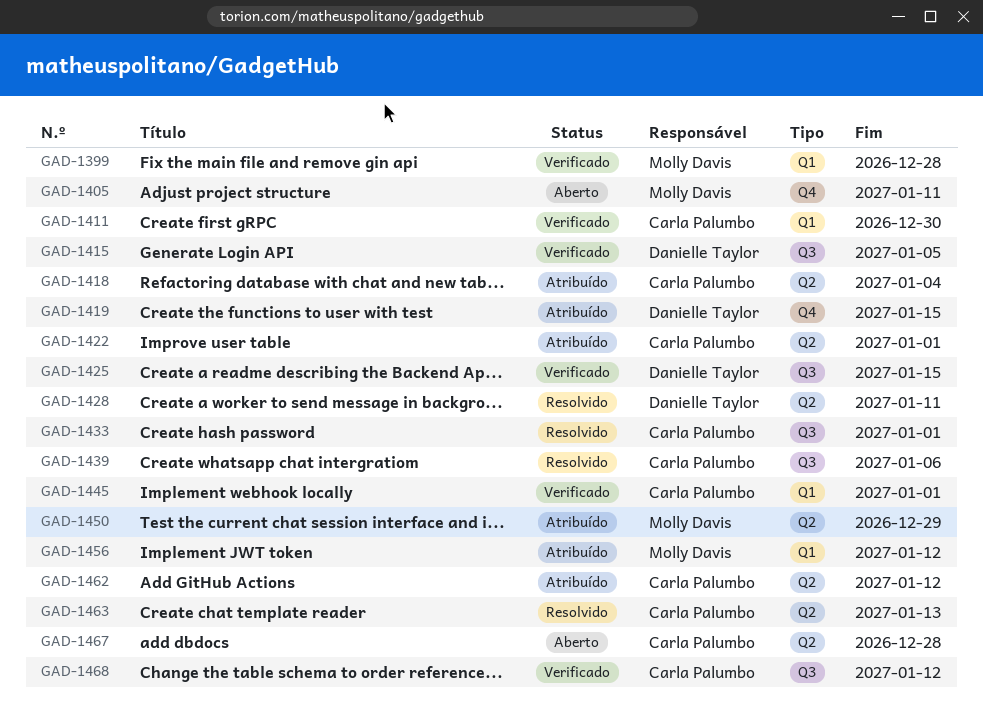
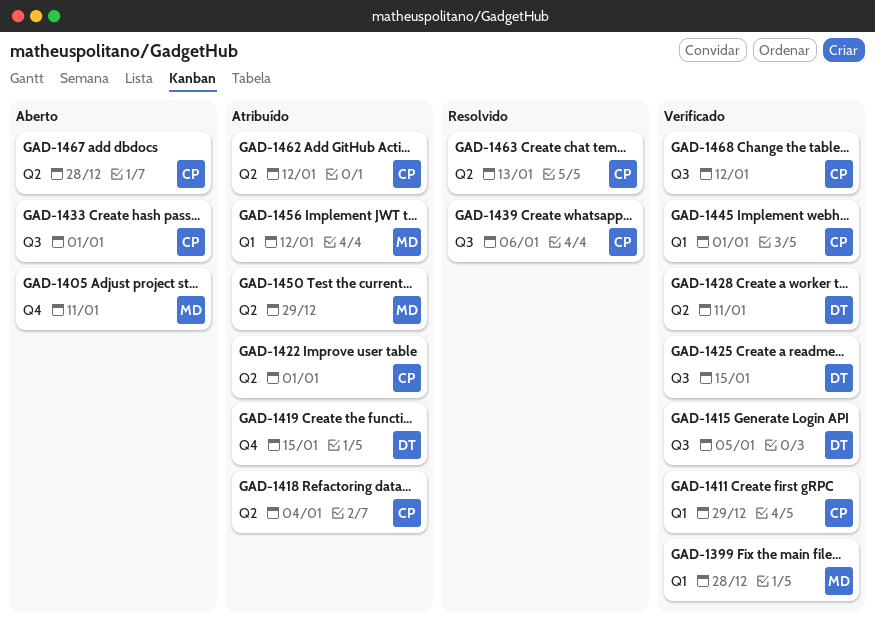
GAD-1411, due: Dec 30 -> Dec 29
GAD-1428, status: Resolvido -> Verificado
GAD-1433, status: Resolvido -> Aberto

